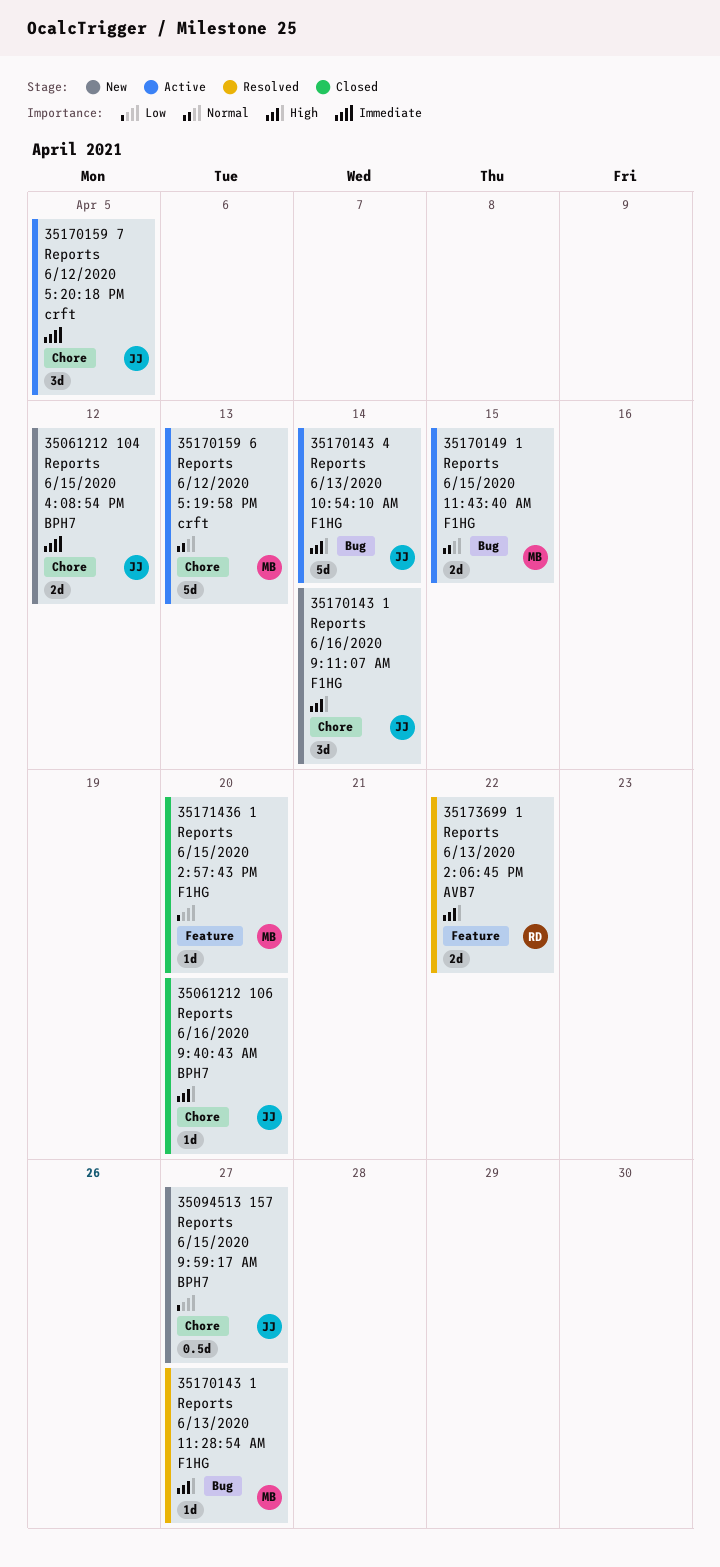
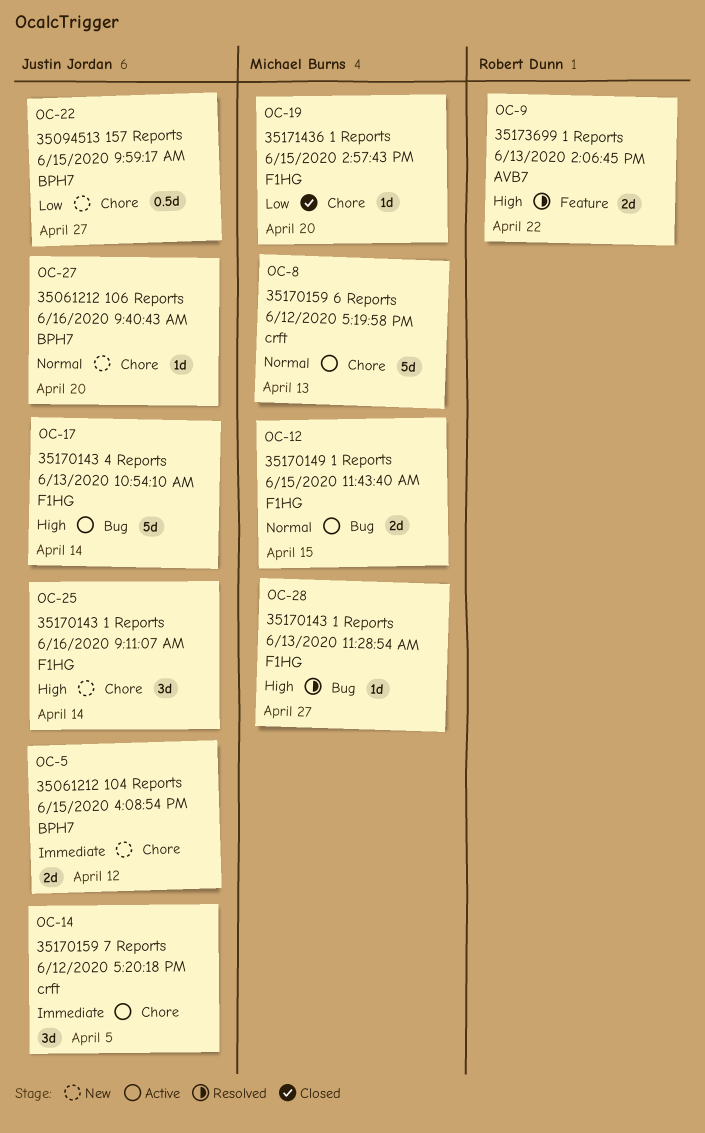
35061212 106 Reports 6/16/2020 9:40:43 AM BPH7, status: Closed -> New
35061212 106 Reports 6/16/2020 9:40:43 AM BPH7, priority: High -> Normal
35171436 1 Reports 6/15/2020 2:57:43 PM F1HG, label: Feature -> Chore

